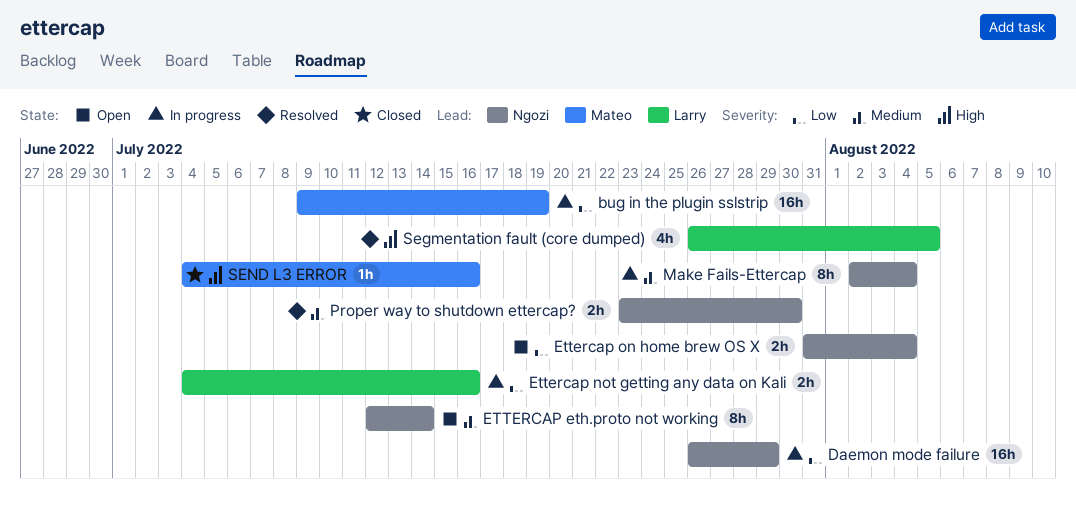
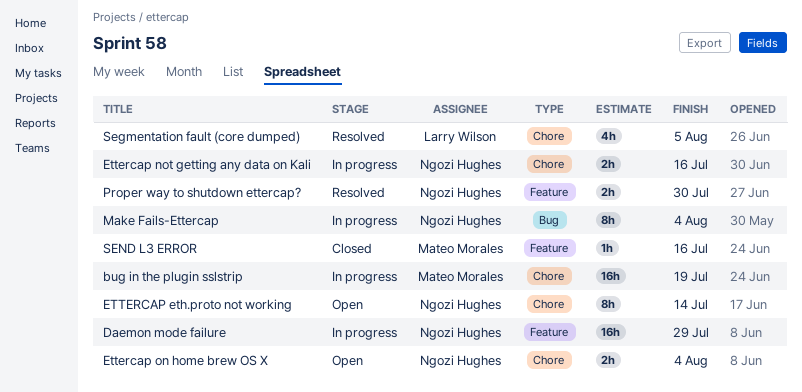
Ettercap not getting any data on Kali, owner: Larry Wilson -> Ngozi Hughes

